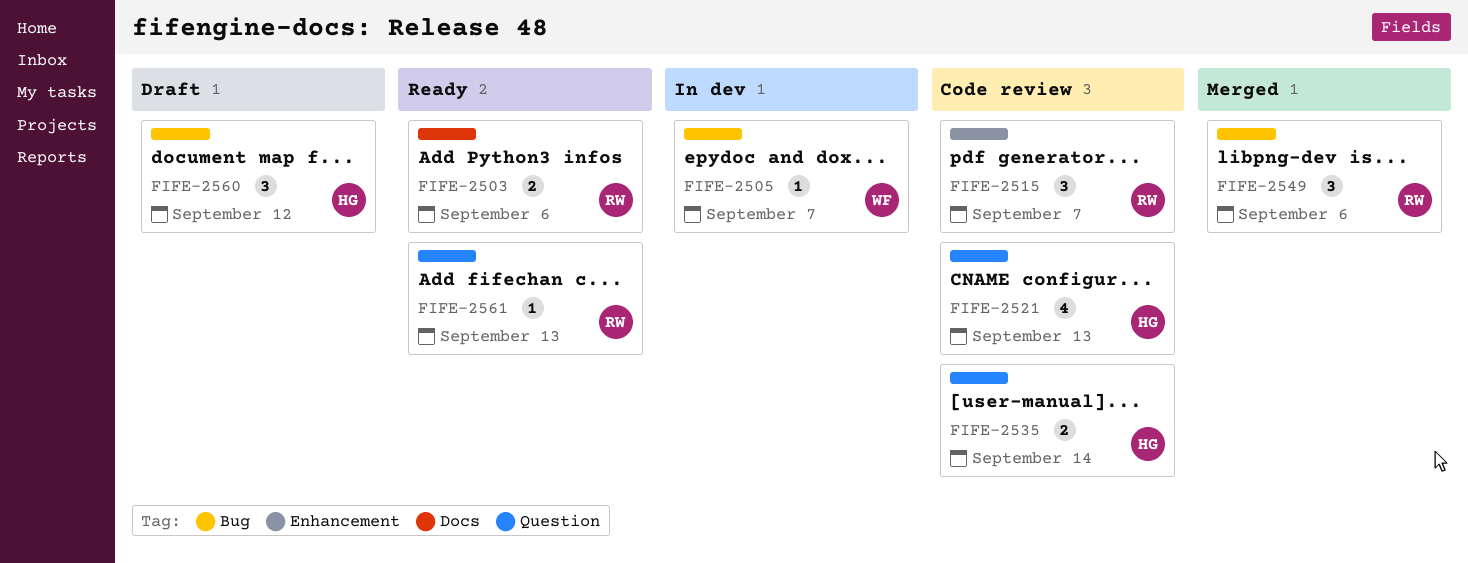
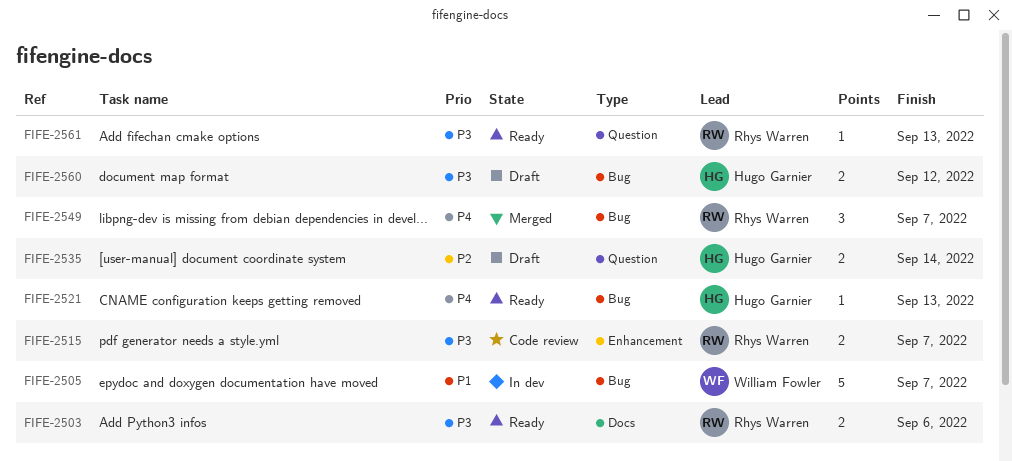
FIFE-2505, estimate: 1 -> 5
FIFE-2515, estimate: 3 -> 2
FIFE-2521, status: Code review -> Ready
FIFE-2521, label: Question -> Bug
FIFE-2521, estimate: 4 -> 1
FIFE-2535, status: Code review -> Draft
FIFE-2549, due: Sep 6 -> Sep 7
FIFE-2560, estimate: 3 -> 2

